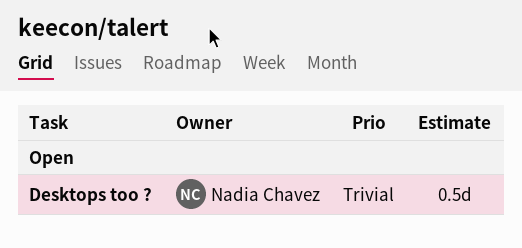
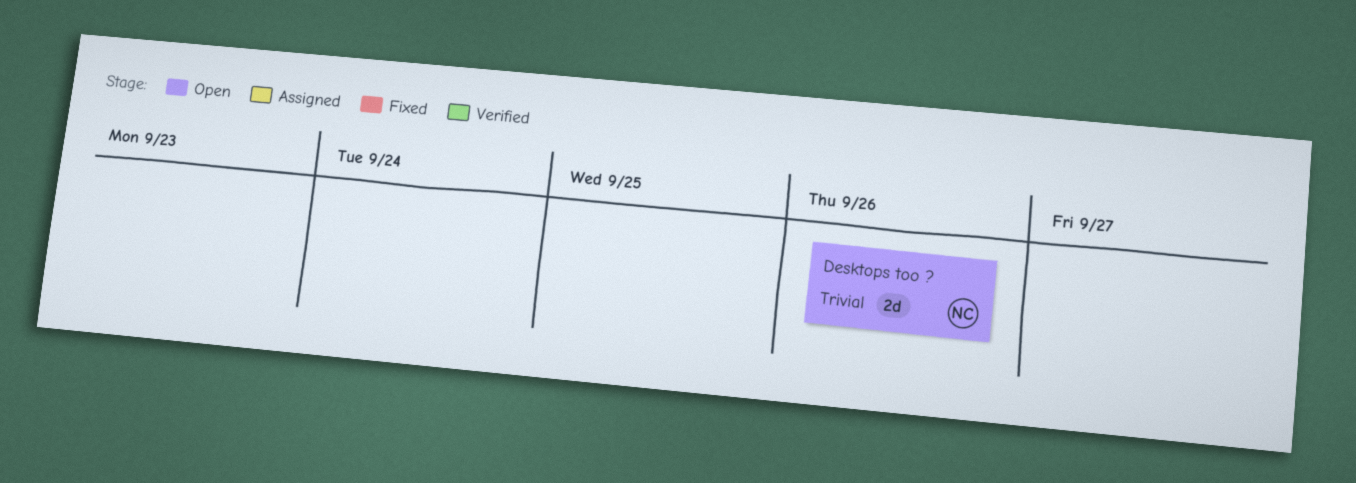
Desktops too ?, estimate: 0.5d -> 2d

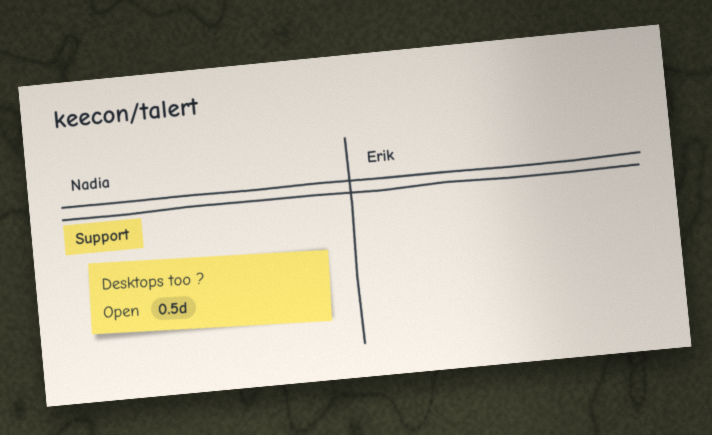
Desktops too ?, estimate: 2d -> 0.5d

